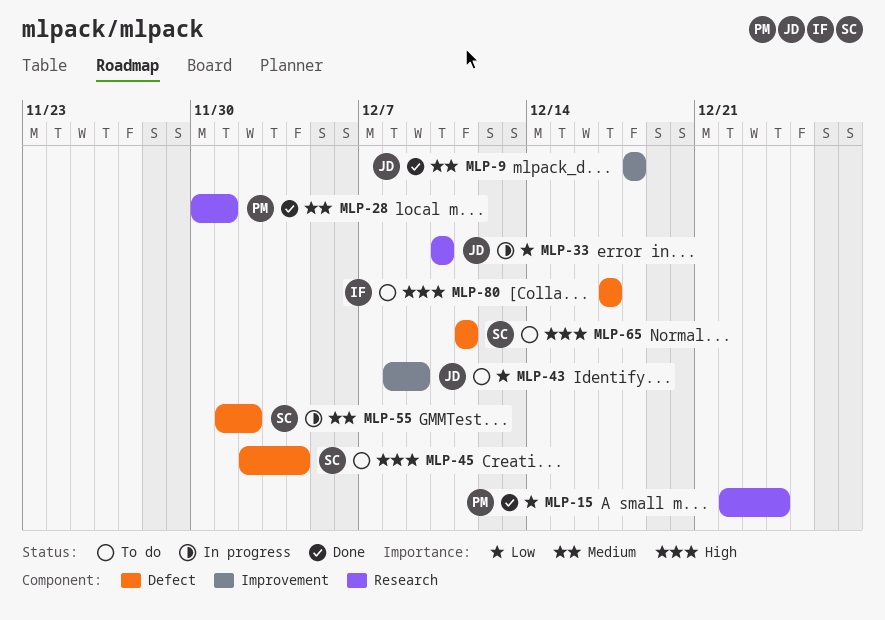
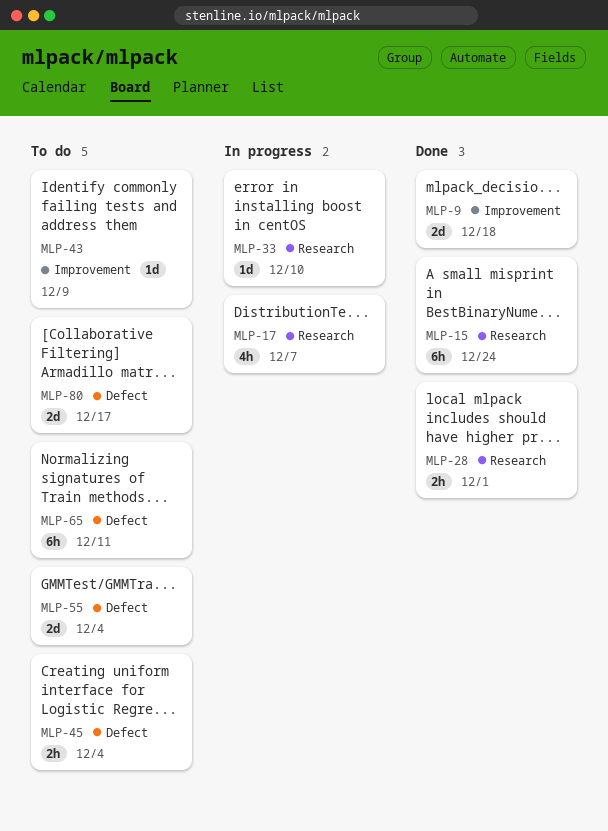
MLP-17: none -> present
MLP-55, status: In progress -> To do
MLP-55, due: Dec 2 -> Dec 4

